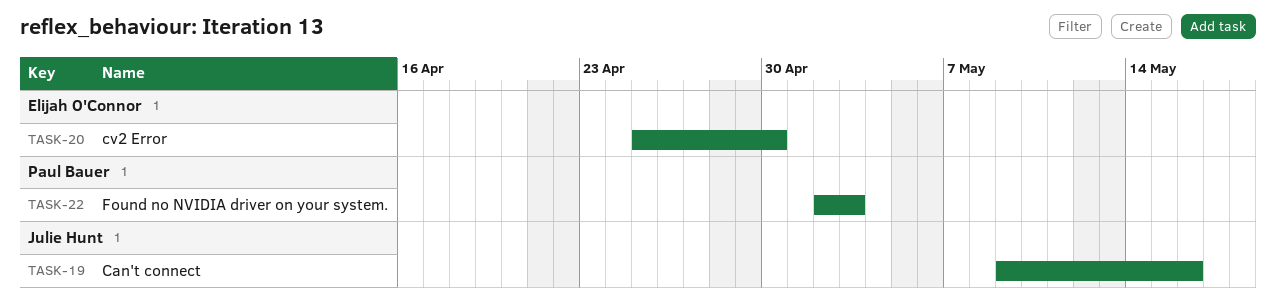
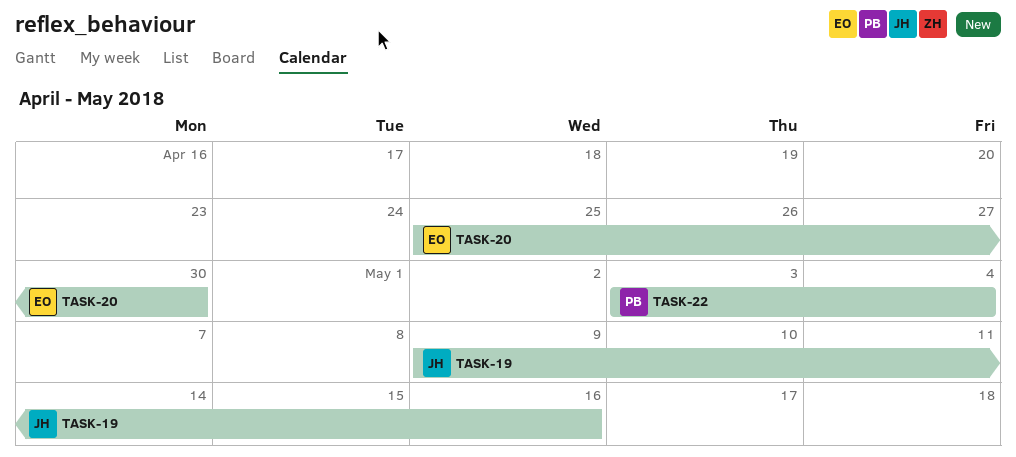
TASK-22, start: May 2 -> May 3
TASK-22, due: May 3 -> May 4

